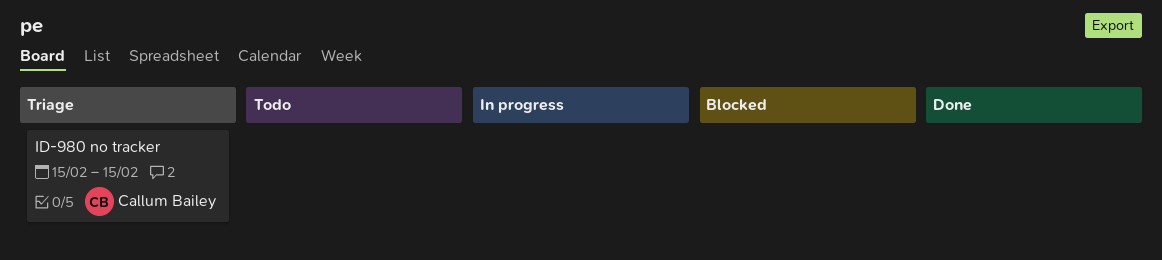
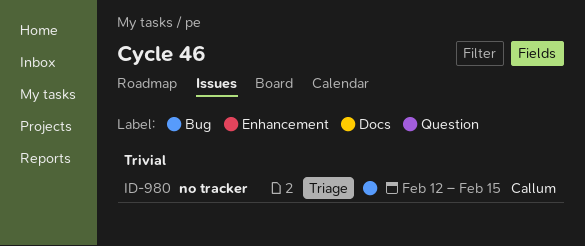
ID-980, start: Feb 15 -> Feb 12

